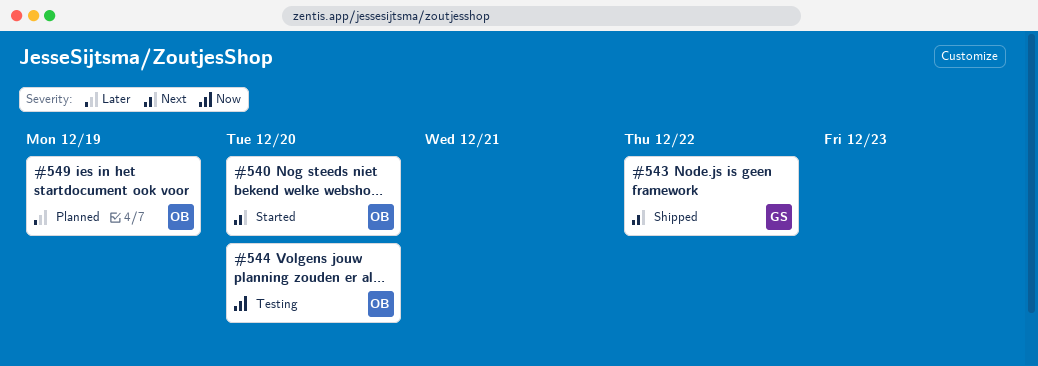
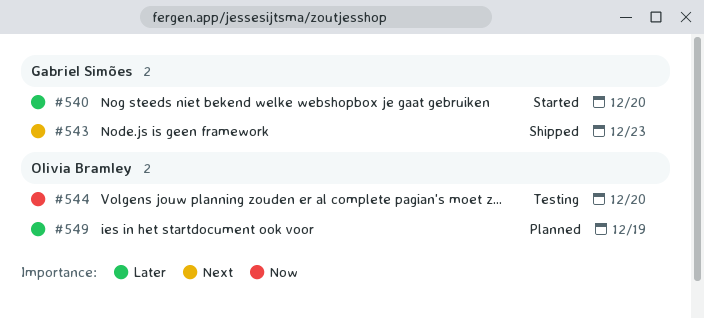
#540, owner: Olivia Bramley -> Gabriel Simões
#540, priority: Next -> Later
#543, due: Dec 22 -> Dec 23

